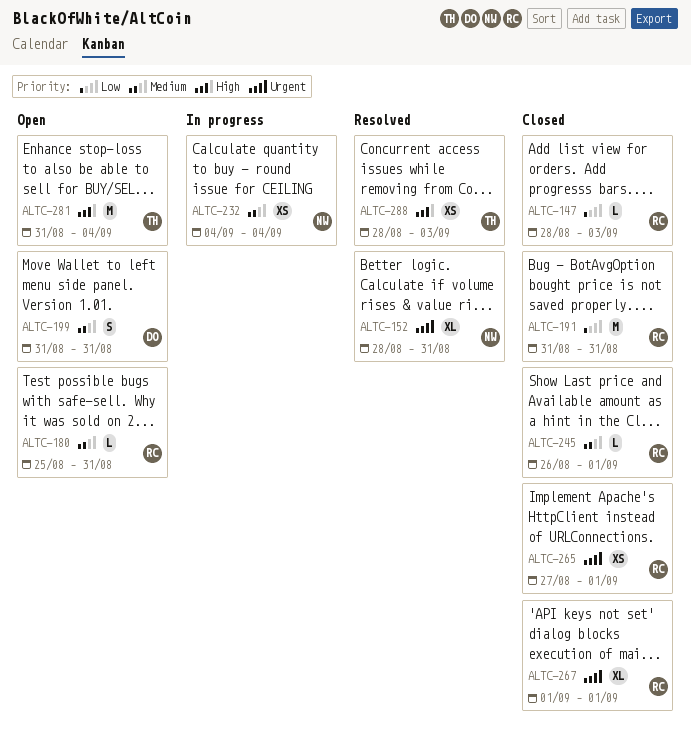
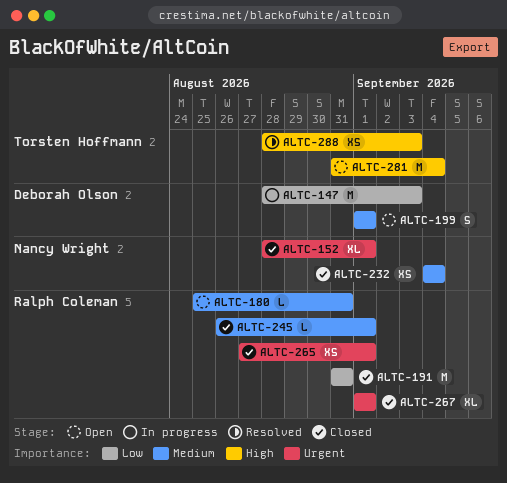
ALTC-147, status: Closed -> In progress
ALTC-147, owner: Ralph Coleman -> Deborah Olson
ALTC-147, estimate: L -> M
ALTC-152, status: Resolved -> Closed
ALTC-152, due: Aug 31 -> Sep 1
ALTC-199, start: Aug 31 -> Sep 1
ALTC-199, due: Aug 31 -> Sep 1
ALTC-232, status: In progress -> Closed

